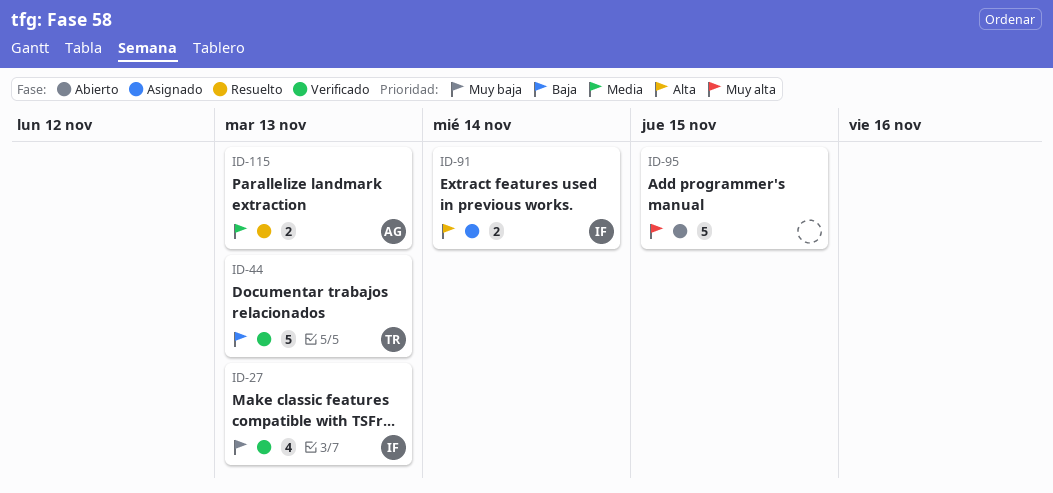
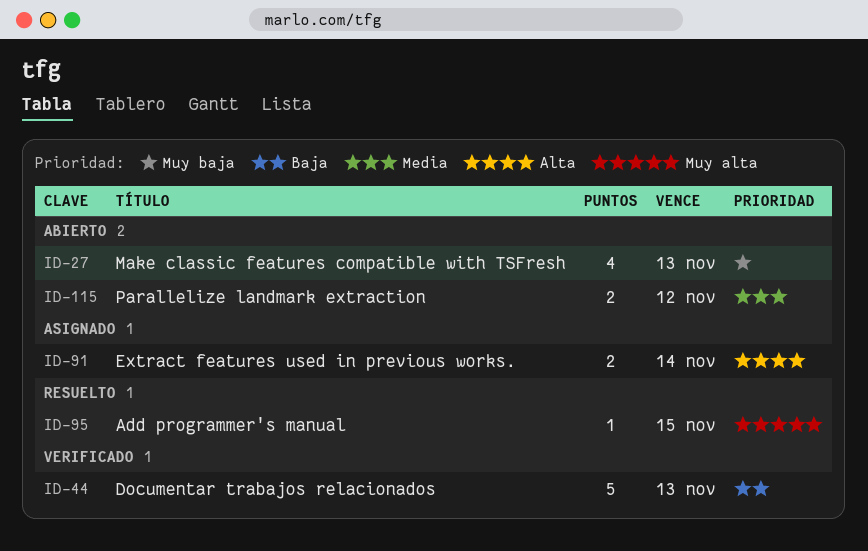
ID-27, status: Verificado -> Abierto
ID-95, status: Abierto -> Resuelto
ID-95, estimate: 5 -> 1
ID-115, status: Resuelto -> Abierto
ID-115, due: Nov 13 -> Nov 12

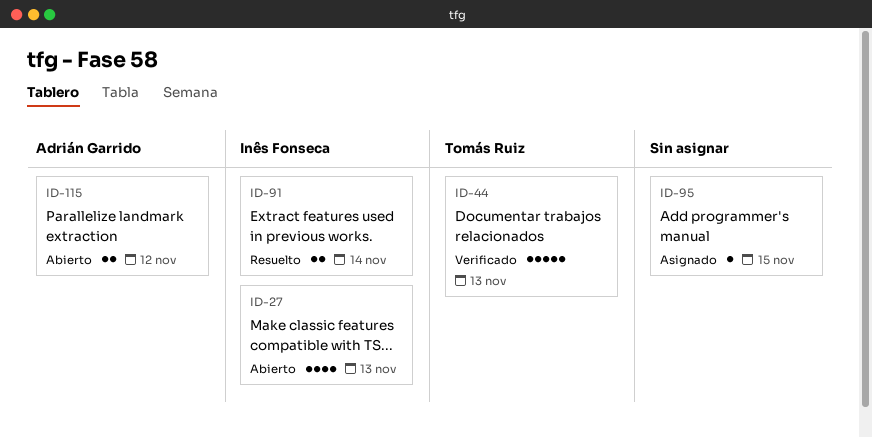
ID-91, status: Asignado -> Resuelto
ID-95, status: Resuelto -> Asignado

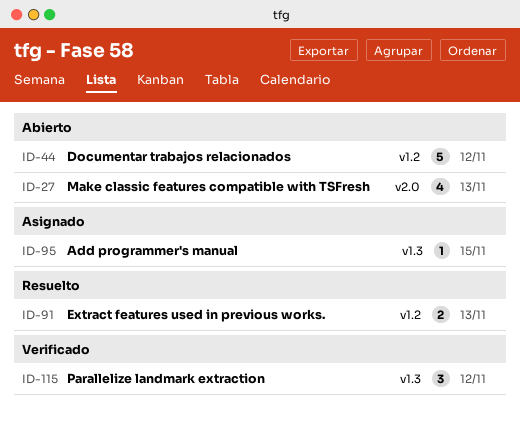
ID-44, status: Verificado -> Abierto
ID-44, due: Nov 13 -> Nov 12
ID-91, due: Nov 14 -> Nov 13
ID-115, status: Abierto -> Verificado
ID-115, estimate: 2 -> 3

